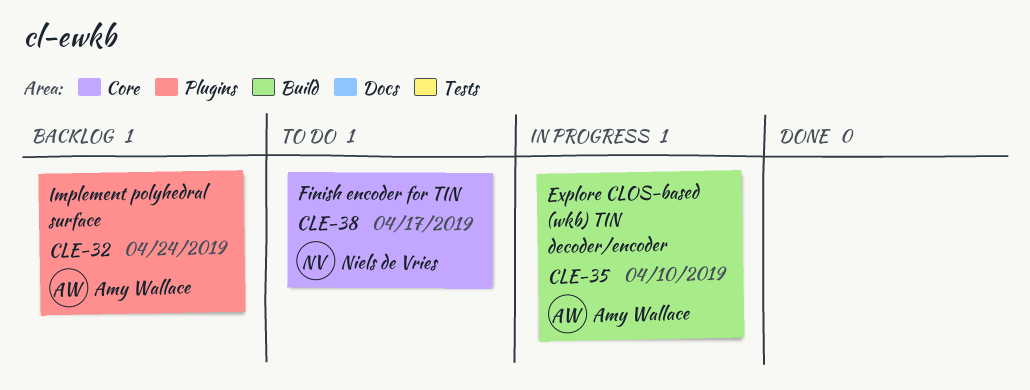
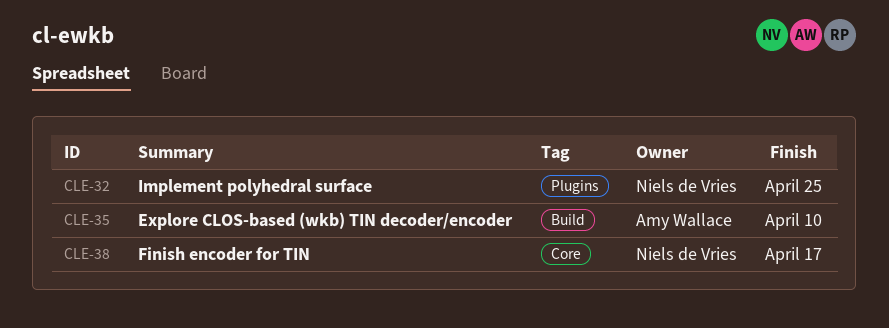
CLE-32, owner: Amy Wallace -> Niels de Vries
CLE-32, due: Apr 24 -> Apr 25

